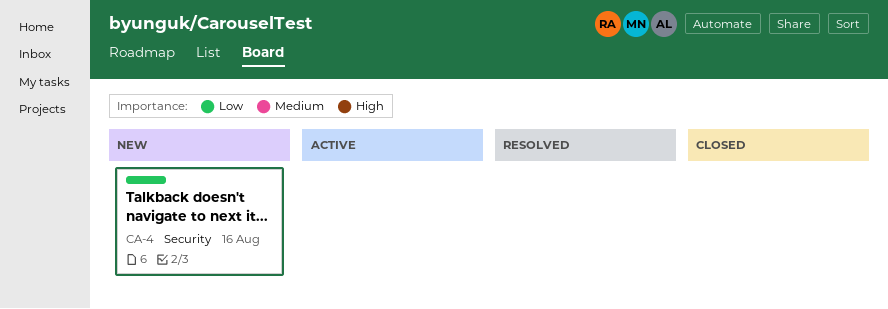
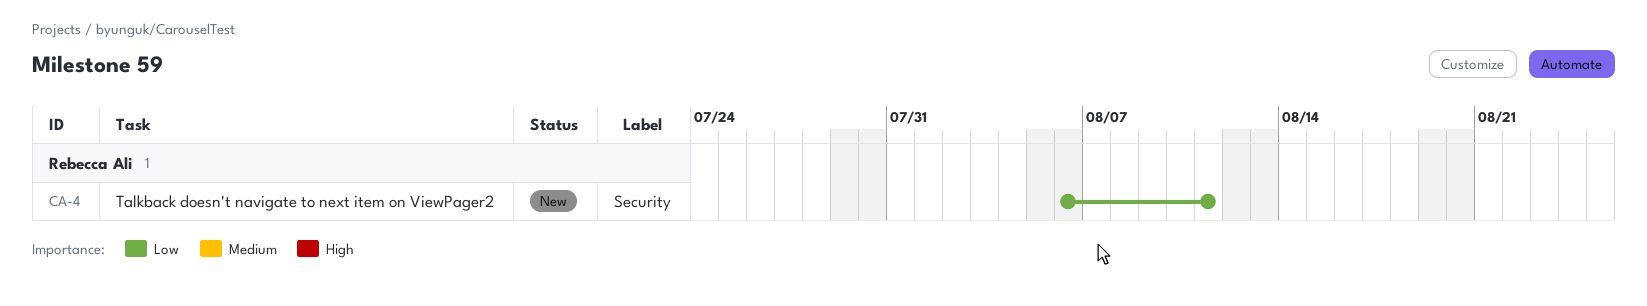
CA-4, due: Aug 16 -> Aug 11

